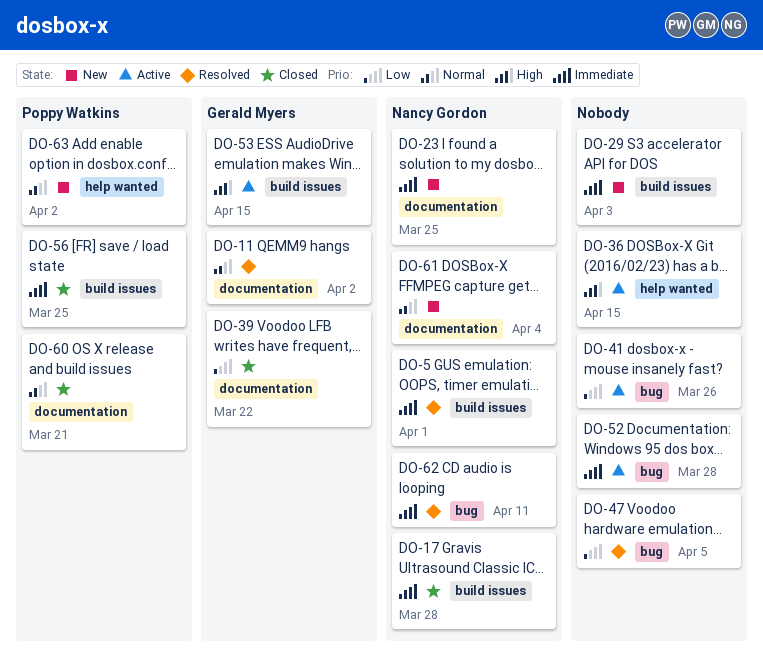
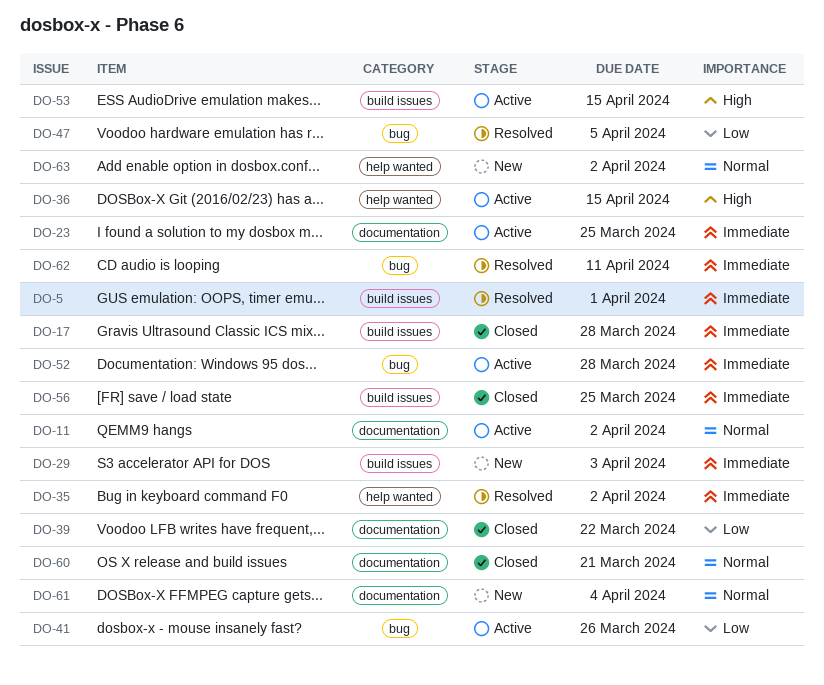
DO-11, status: Resolved -> Active
DO-23, status: New -> Active
DO-35: none -> present

